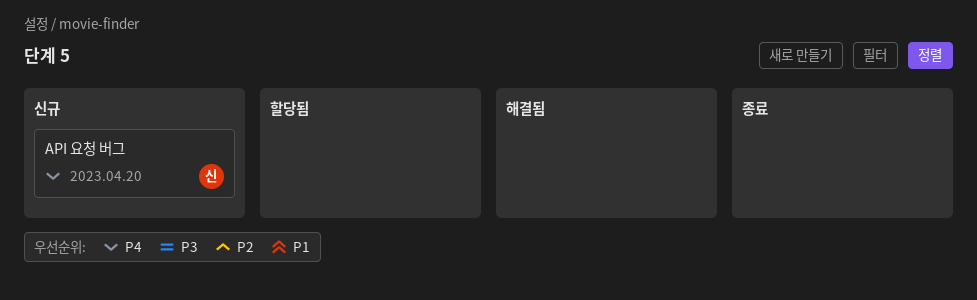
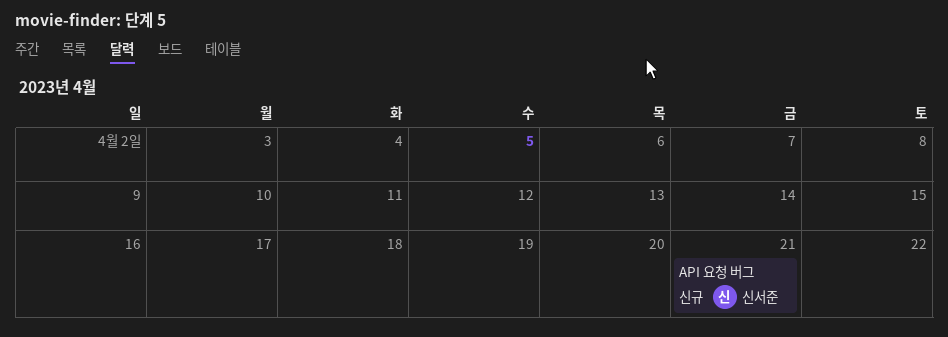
API 요청 버그, due: Apr 20 -> Apr 21

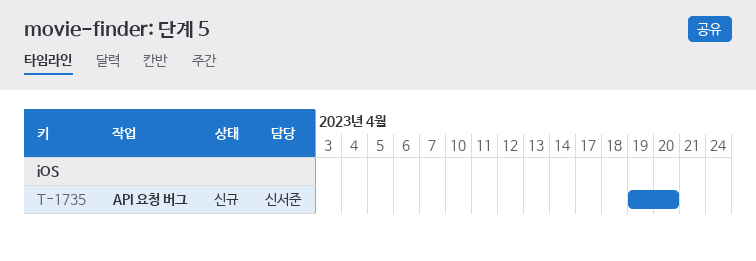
API 요청 버그, due: Apr 21 -> Apr 20

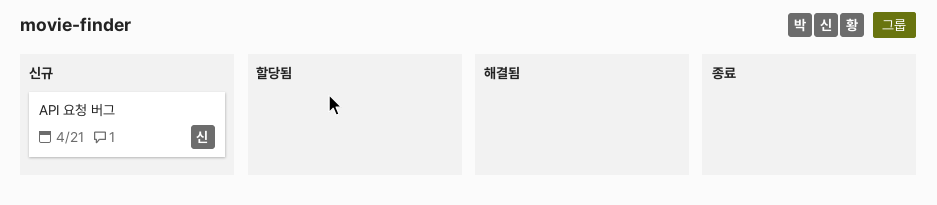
API 요청 버그, due: Apr 20 -> Apr 21

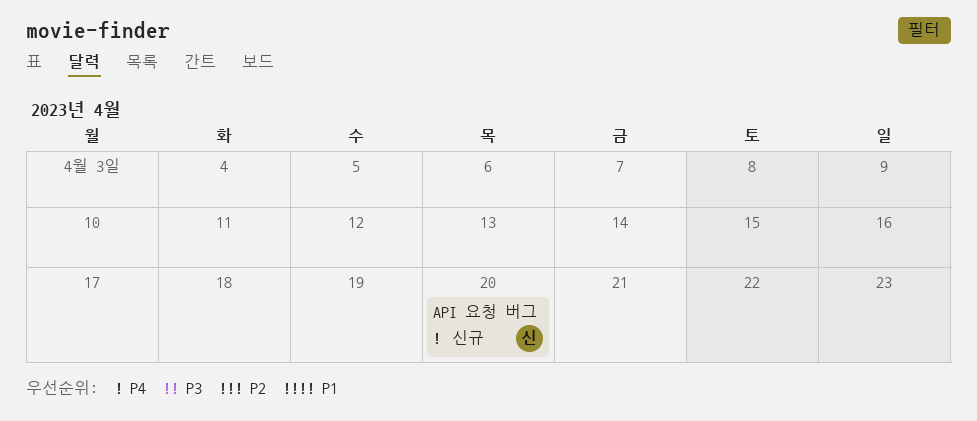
API 요청 버그, due: Apr 21 -> Apr 20

